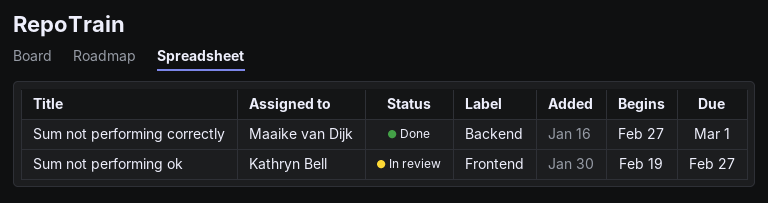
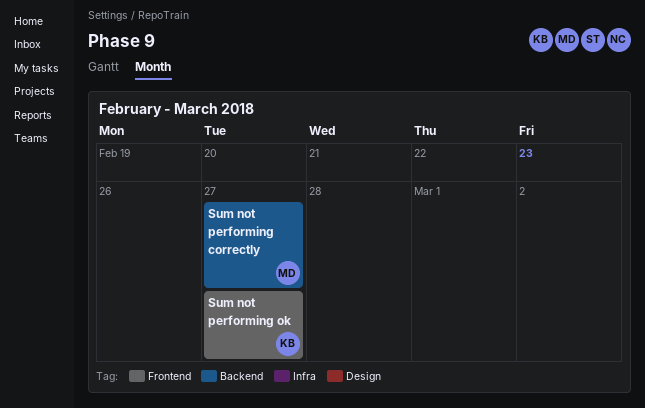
Sum not performing correctly, due: Mar 1 -> Feb 27

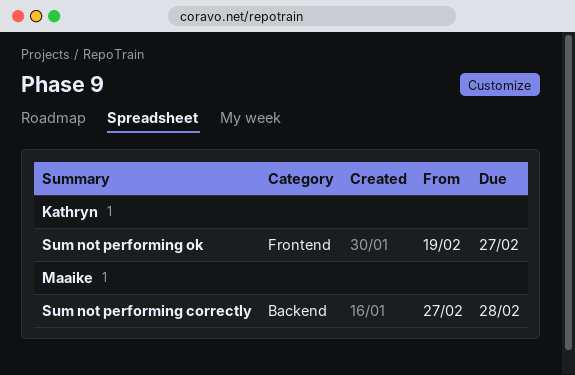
Sum not performing correctly, due: Feb 27 -> Feb 28

